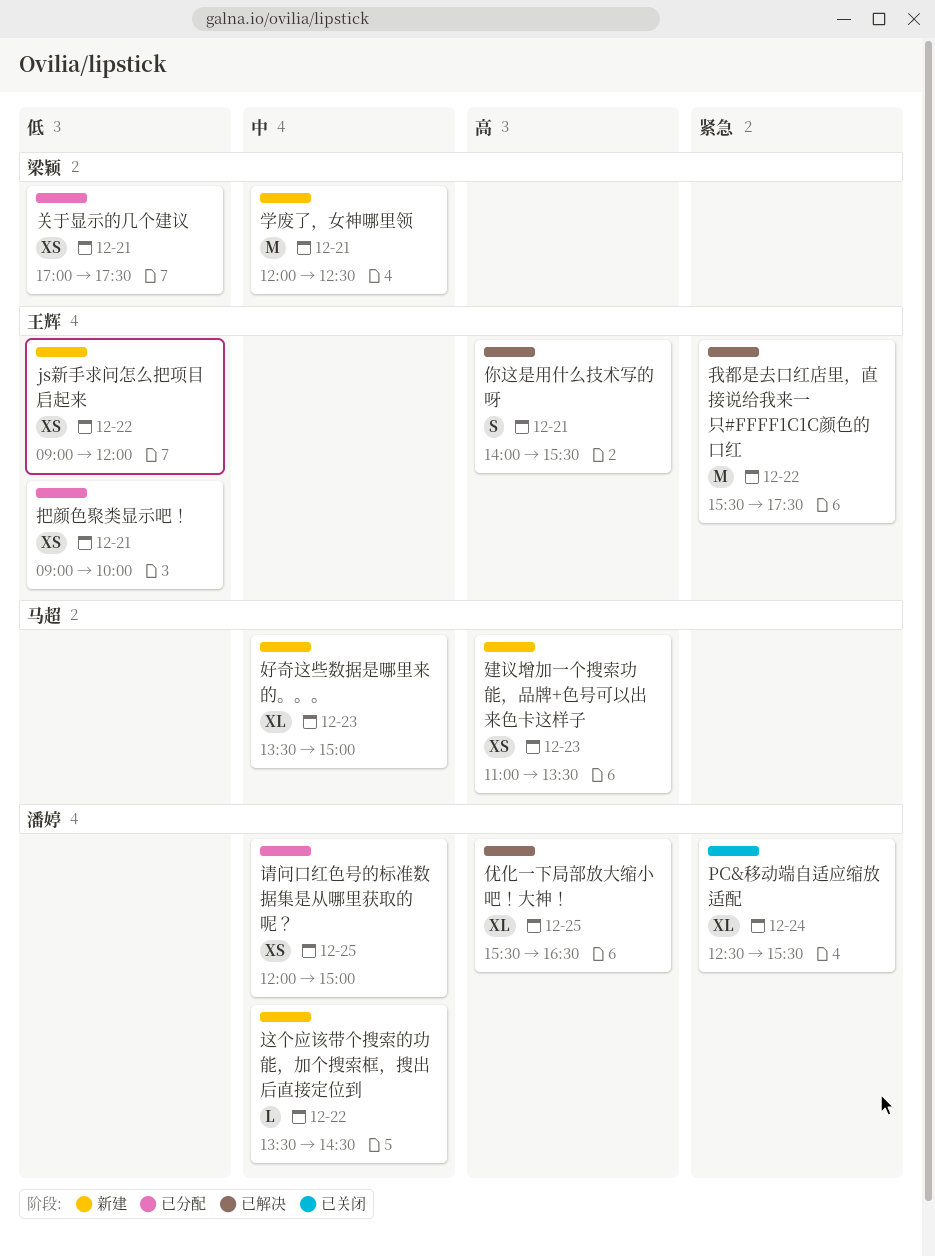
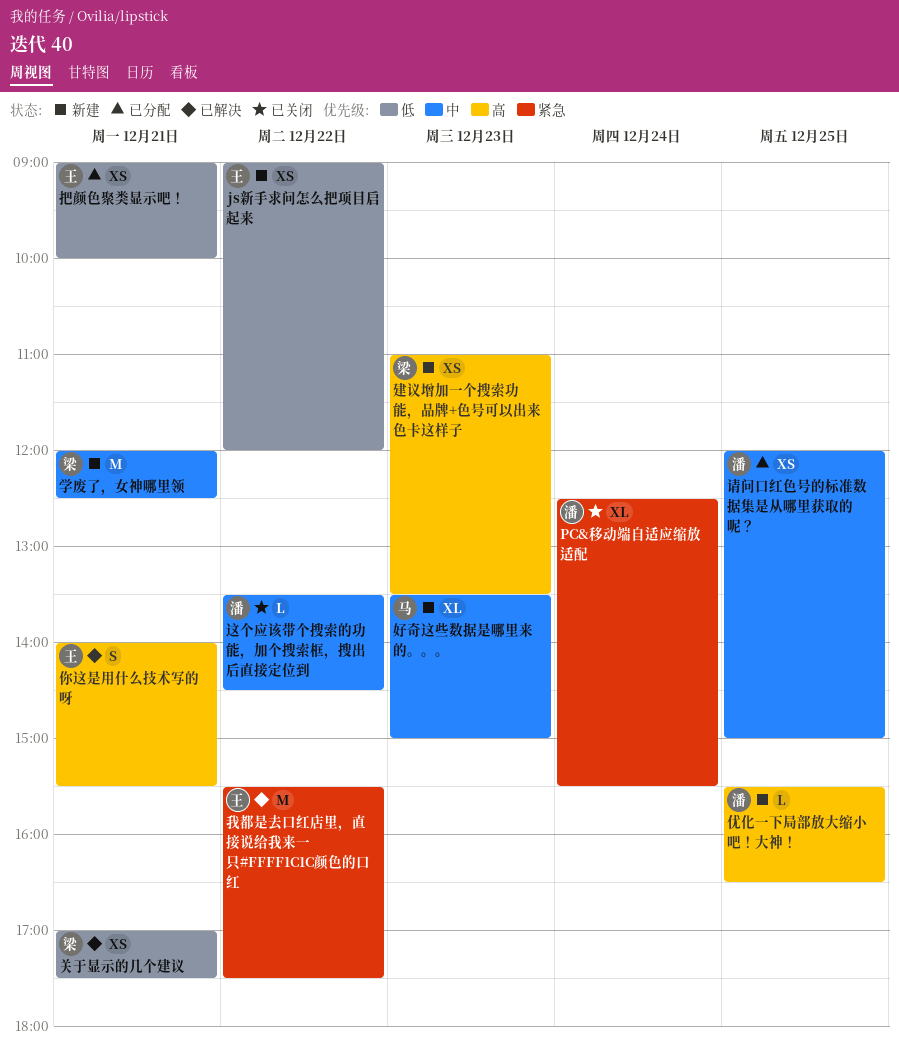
优化一下局部放大缩小吧！大神！, status: 已解决 -> 新建
优化一下局部放大缩小吧！大神！, estimate: XL -> L
关于显示的几个建议, status: 已分配 -> 已解决
建议增加一个搜索功能，品牌+色号可以出来色卡这样子, owner: 马超 -> 梁颖
这个应该带个搜索的功能，加个搜索框，搜出后直接定位到, status: 新建 -> 已关闭

